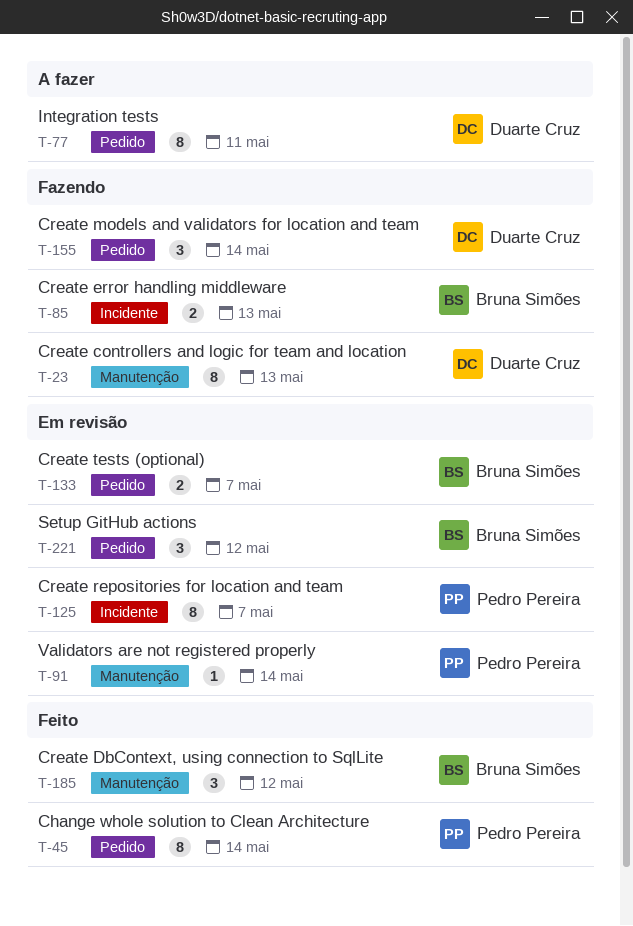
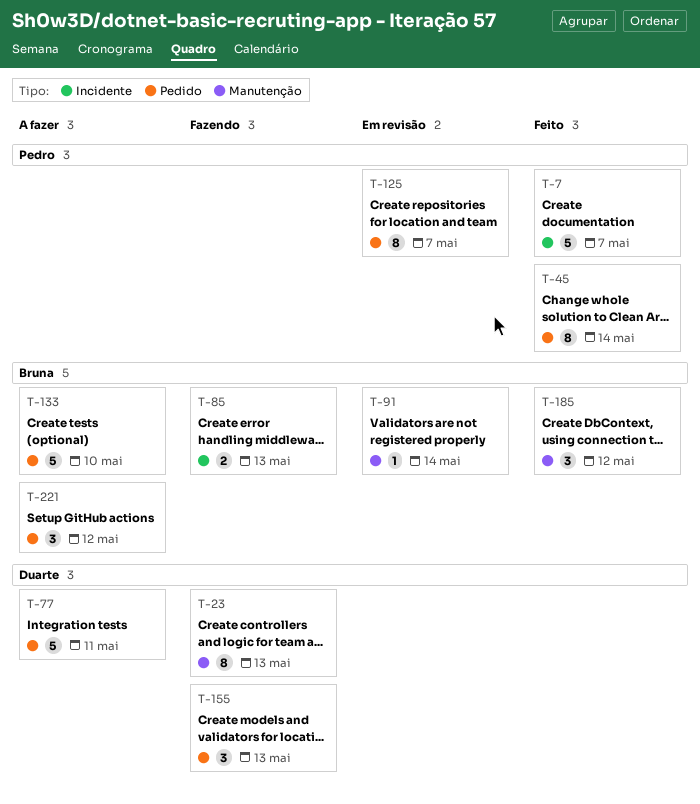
T-7: none -> present
T-77, estimate: 8 -> 5
T-91, owner: Pedro Pereira -> Bruna Simões
T-125, label: Incidente -> Pedido
T-133, status: Em revisão -> A fazer
T-133, estimate: 2 -> 5
T-133, due: May 7 -> May 10
T-155, due: May 14 -> May 13
T-221, status: Em revisão -> A fazer

